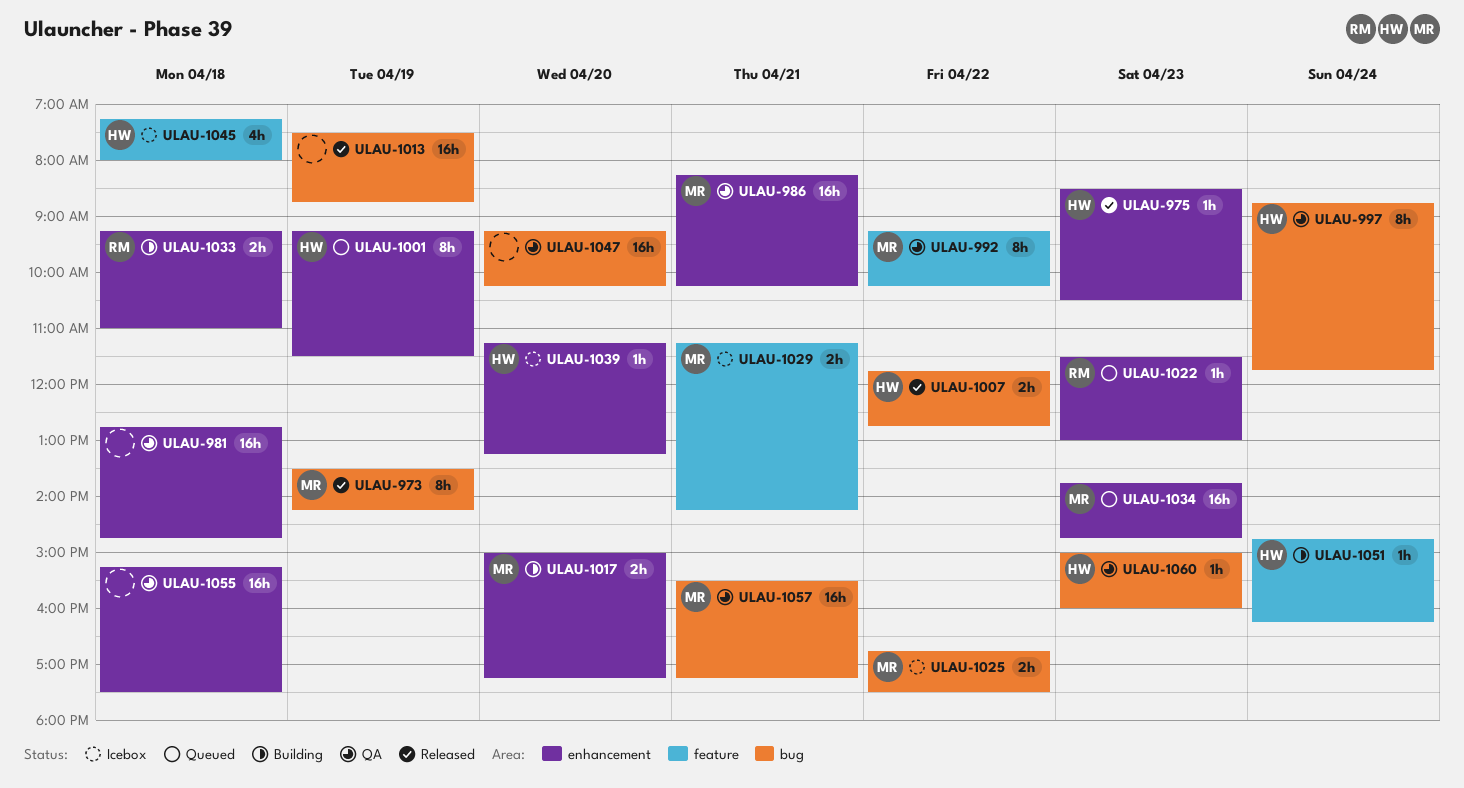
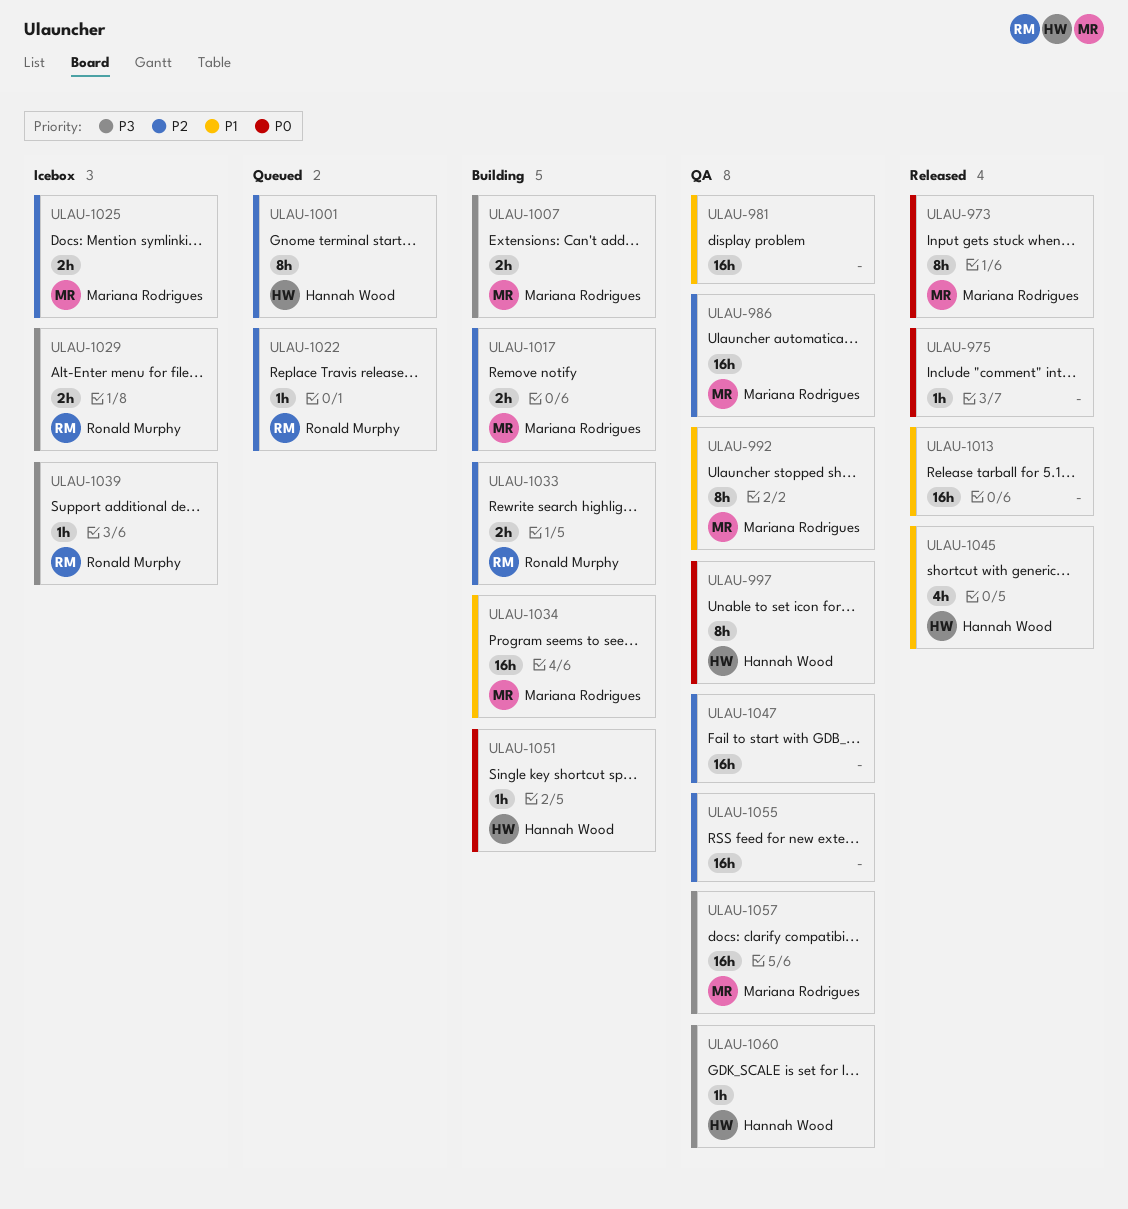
ULAU-975, owner: Hannah Wood -> none
ULAU-1007, status: Released -> Building
ULAU-1007, owner: Hannah Wood -> Mariana Rodrigues
ULAU-1029, owner: Mariana Rodrigues -> Ronald Murphy
ULAU-1034, status: Queued -> Building
ULAU-1039, owner: Hannah Wood -> Ronald Murphy
ULAU-1045, status: Icebox -> Released

